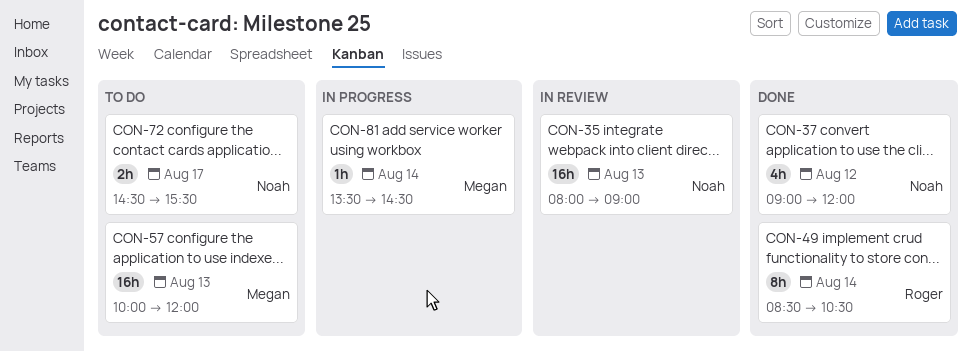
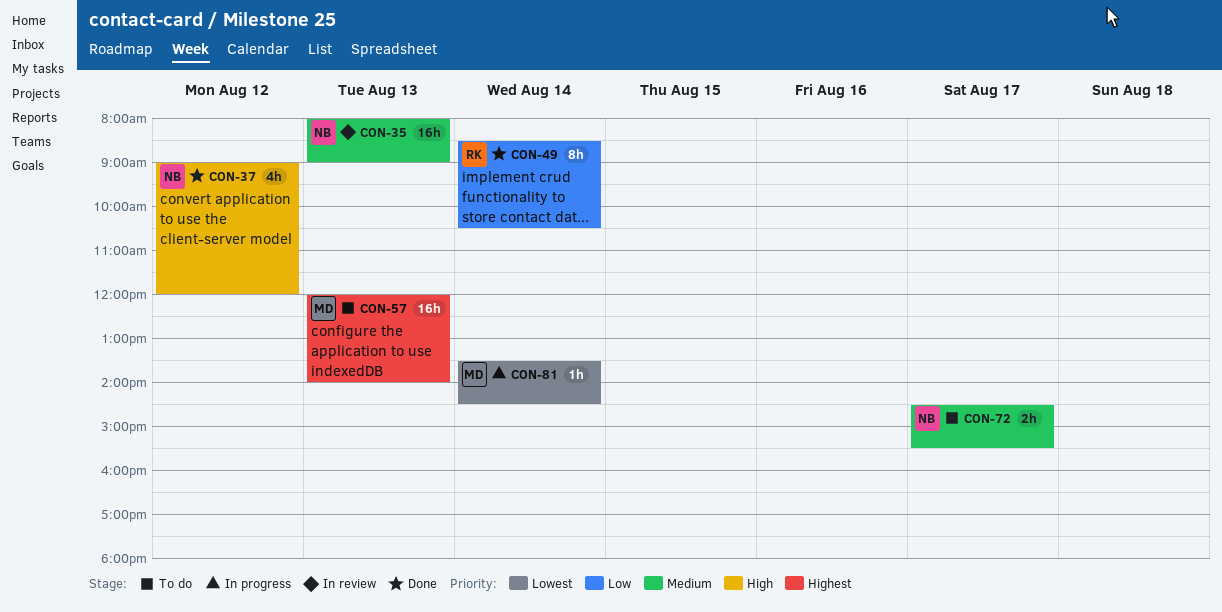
CON-57, begins: 10:00 -> 12:00
CON-57, ends: 12:00 -> 14:00

